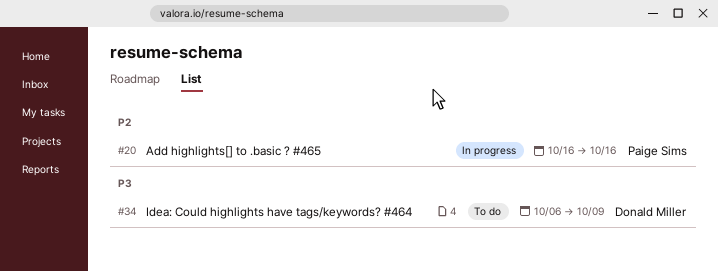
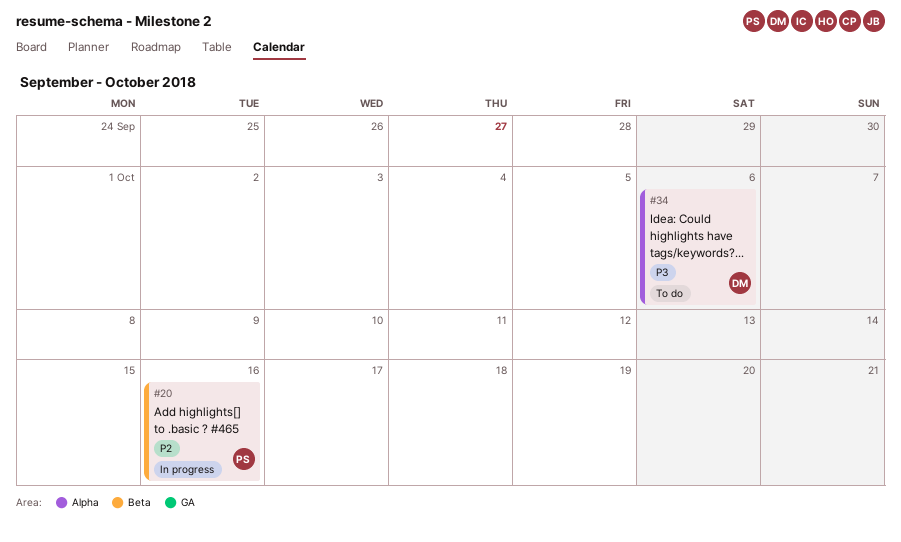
#34, due: Oct 9 -> Oct 6

